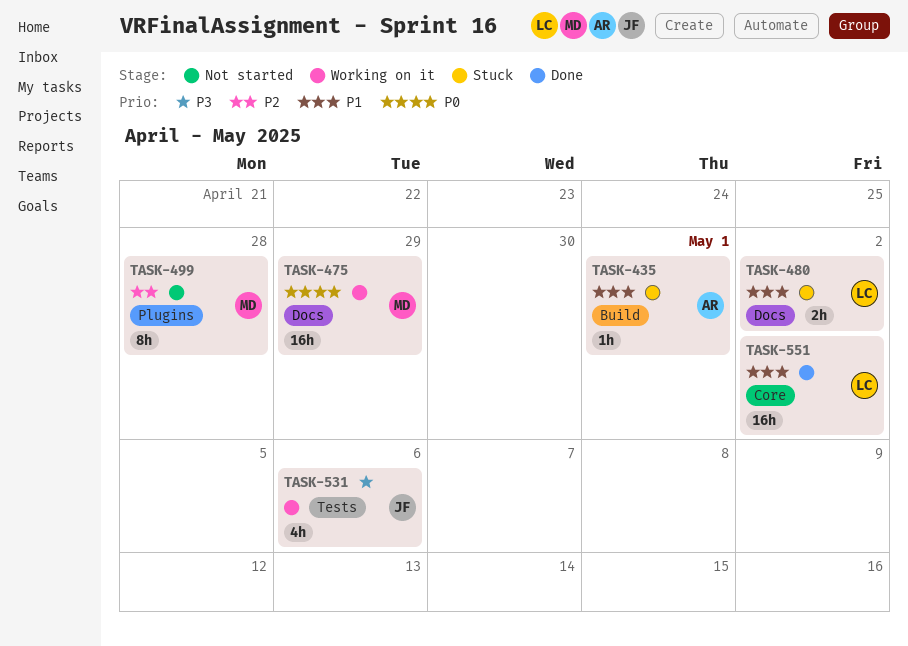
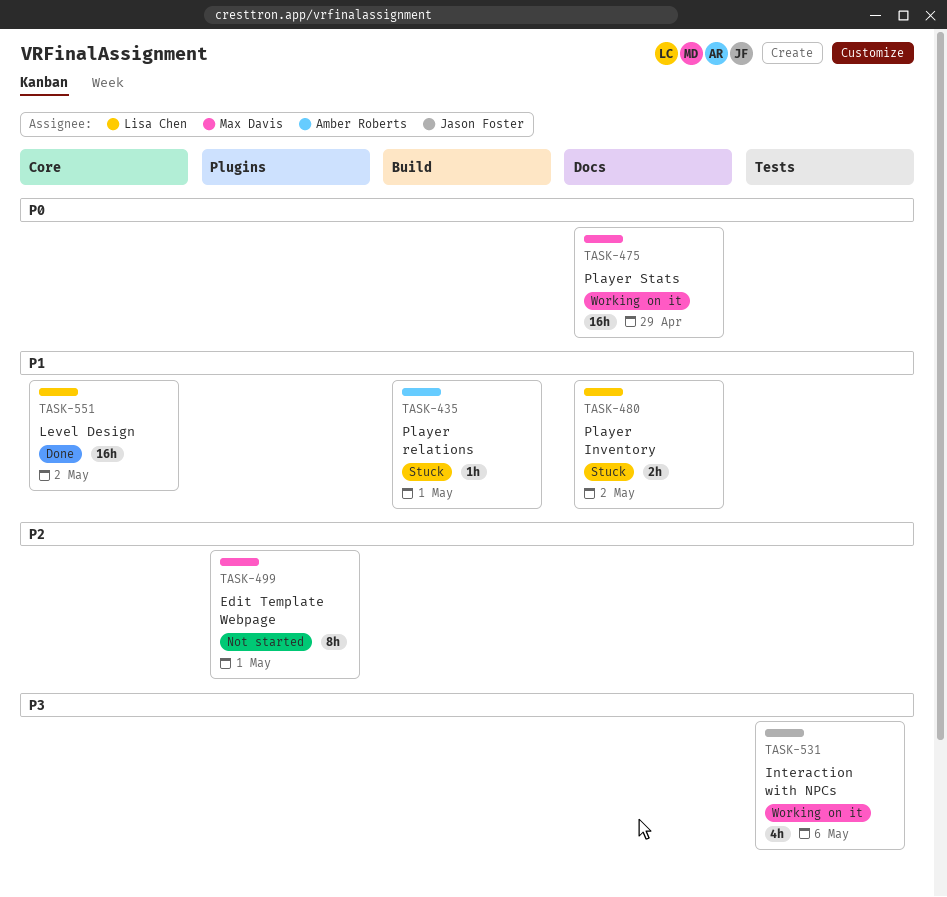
TASK-499, due: Apr 28 -> May 1

